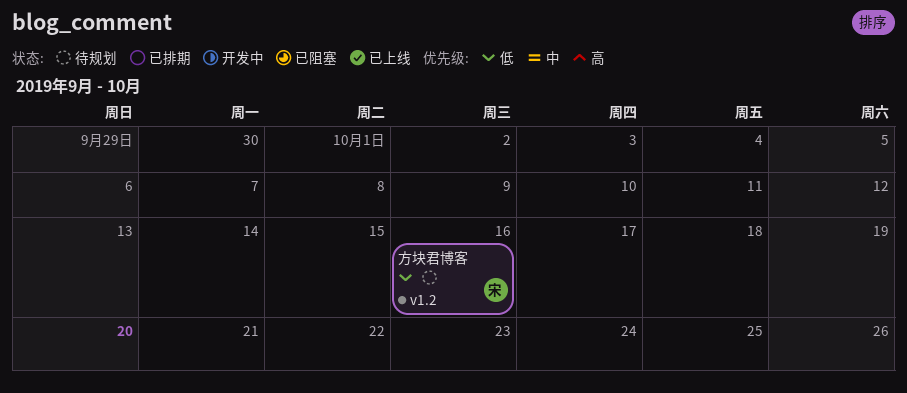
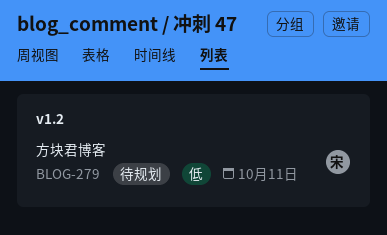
方块君博客, due: Oct 16 -> Oct 11

